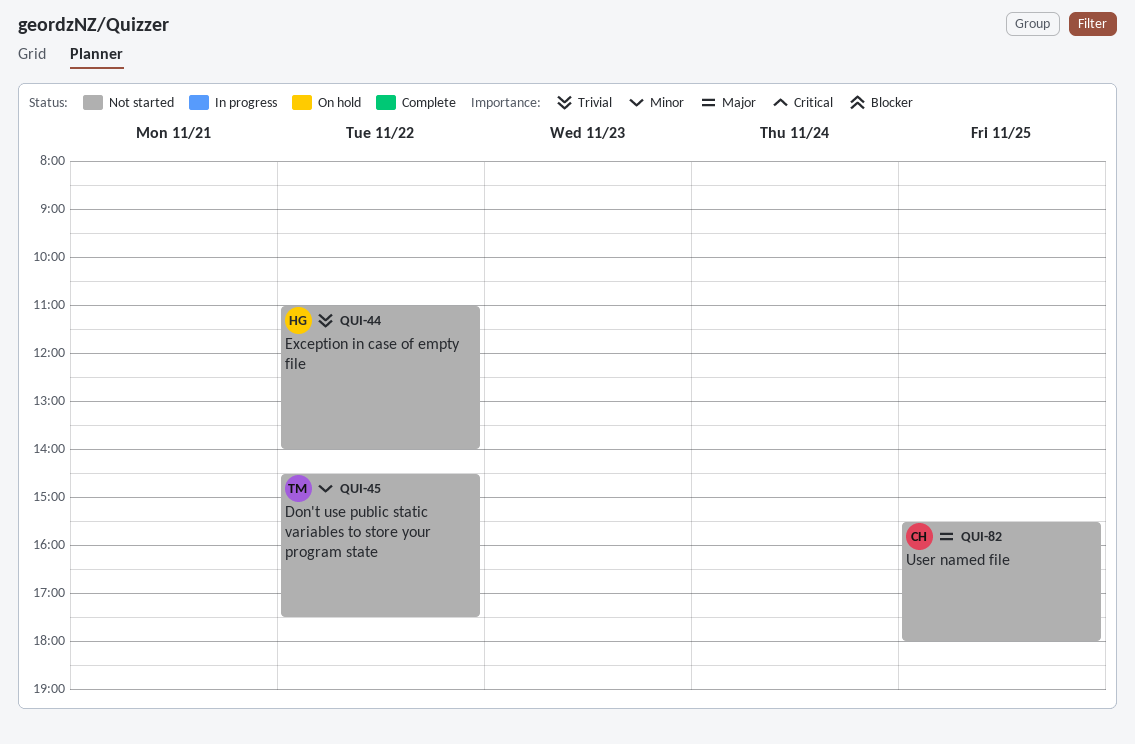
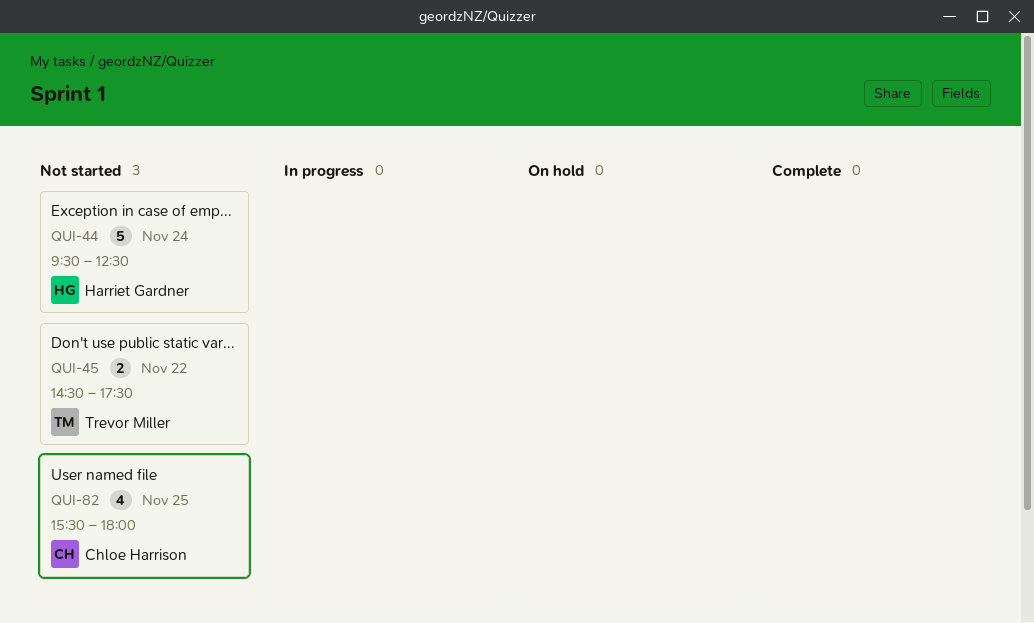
QUI-44, day: Nov 22 -> Nov 24
QUI-44, begins: 11:00 -> 09:30
QUI-44, ends: 14:00 -> 12:30

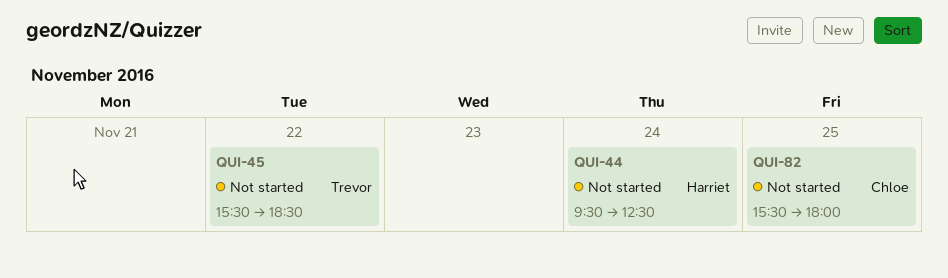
QUI-45, begins: 14:30 -> 15:30
QUI-45, ends: 17:30 -> 18:30

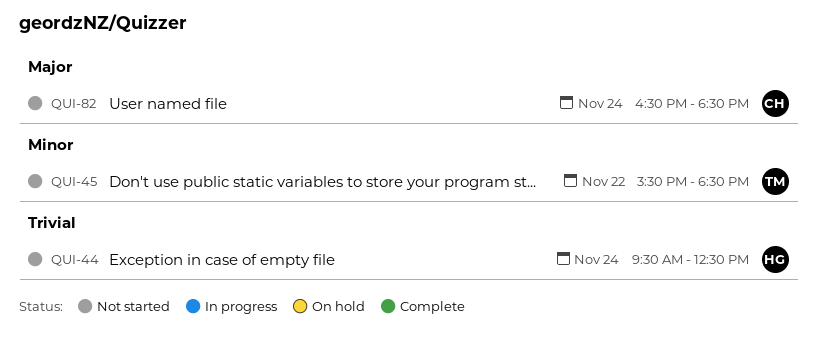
QUI-82, day: Nov 25 -> Nov 24
QUI-82, begins: 15:30 -> 16:30
QUI-82, ends: 18:00 -> 18:30

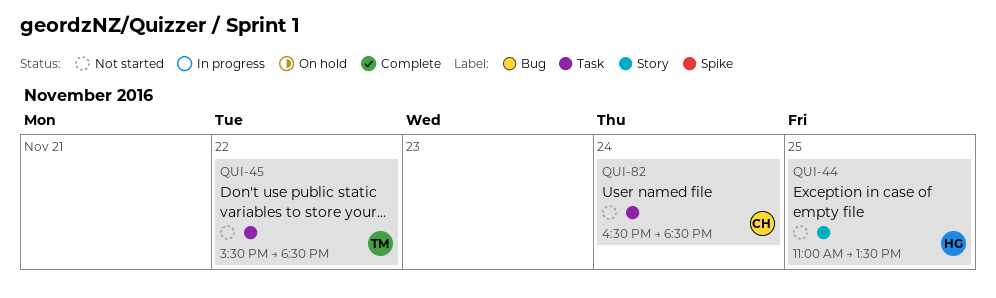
QUI-44, day: Nov 24 -> Nov 25
QUI-44, begins: 09:30 -> 11:00
QUI-44, ends: 12:30 -> 13:30

